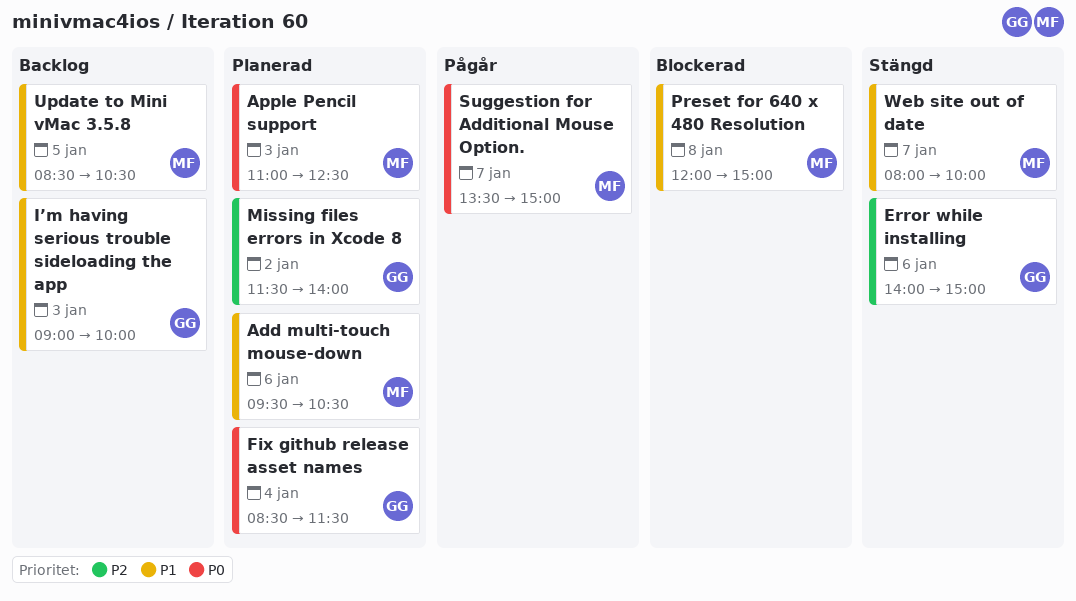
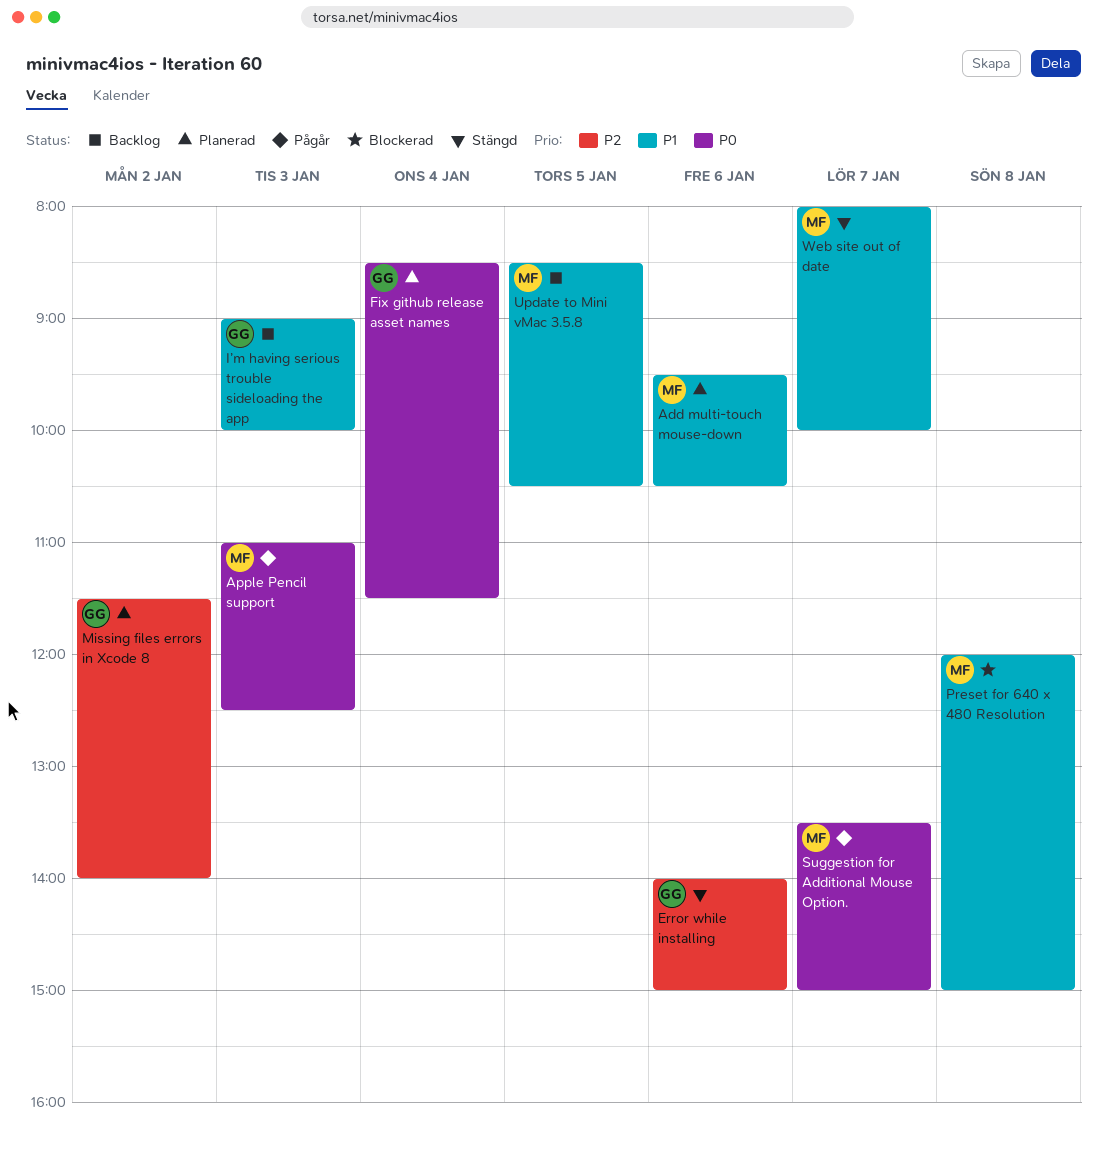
Apple Pencil support, status: Planerad -> Pågår

